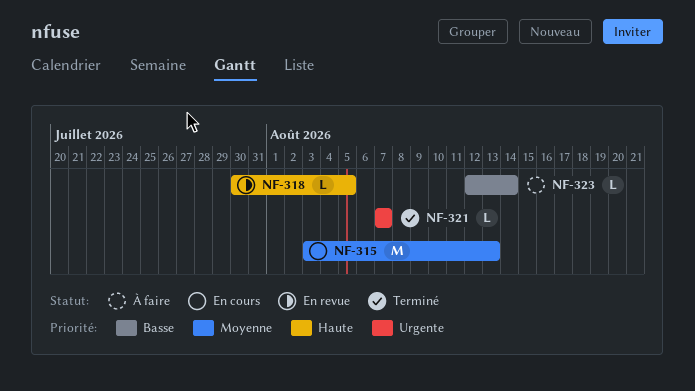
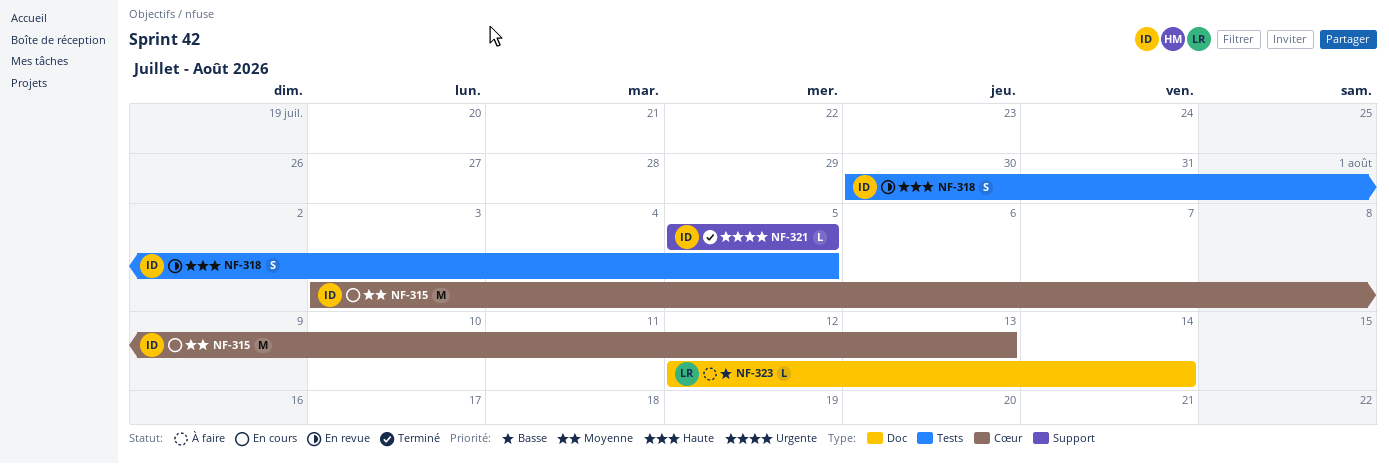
NF-318, estimate: L -> S
NF-321, start: Aug 7 -> Aug 5
NF-321, due: Aug 7 -> Aug 5

